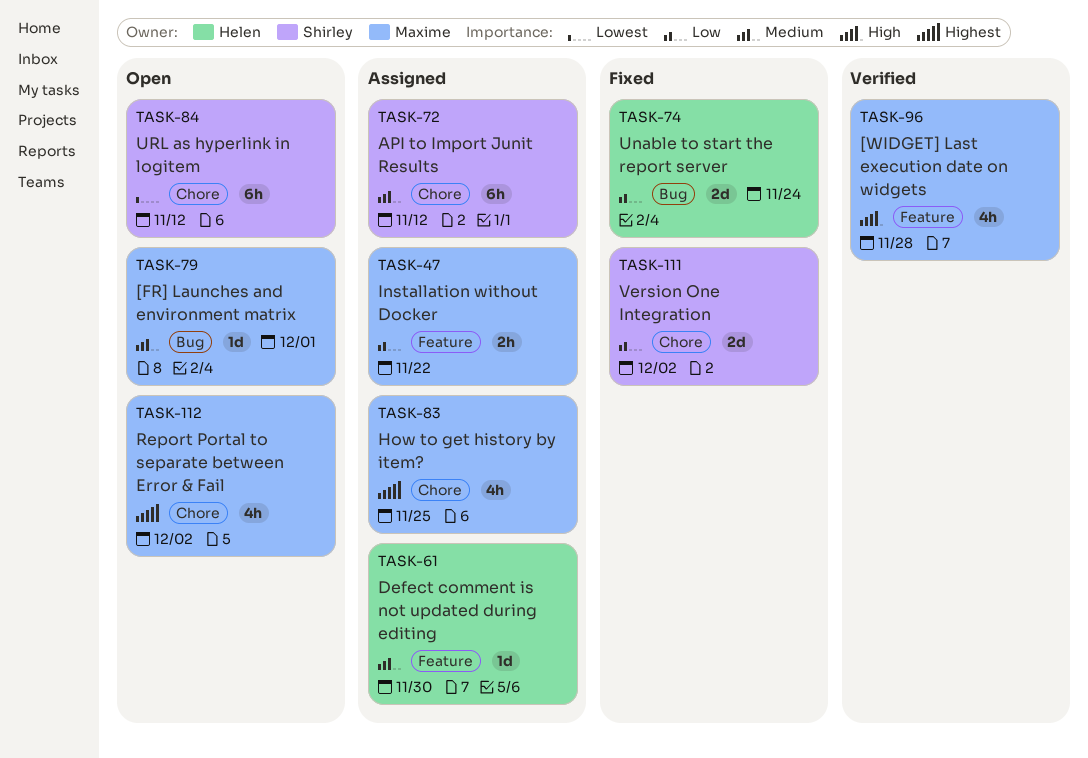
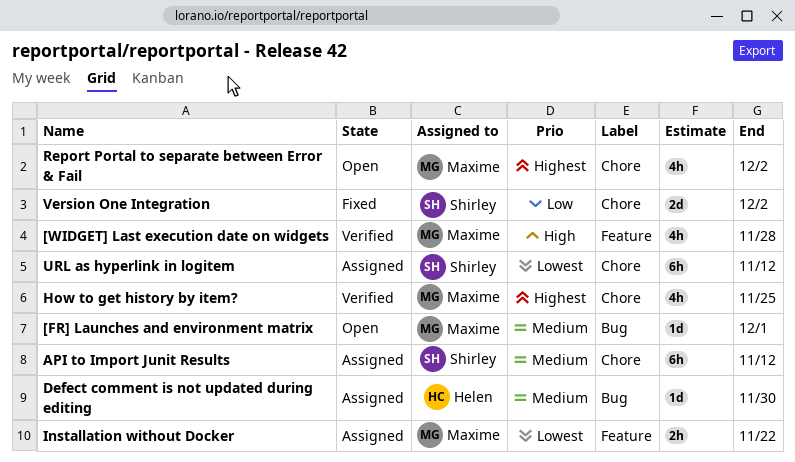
Defect comment is not updated during editing, label: Feature -> Bug
How to get history by item?, status: Assigned -> Verified
Installation without Docker, priority: Low -> Lowest
Unable to start the report server: present -> none
URL as hyperlink in logitem, status: Open -> Assigned

